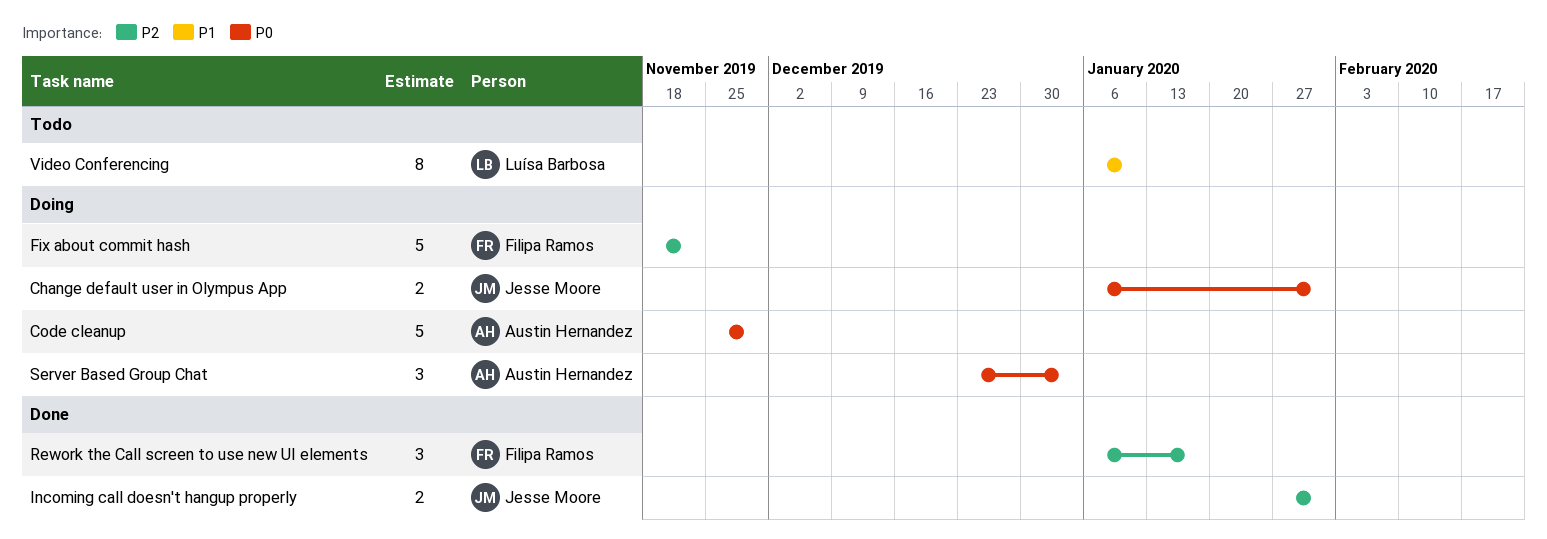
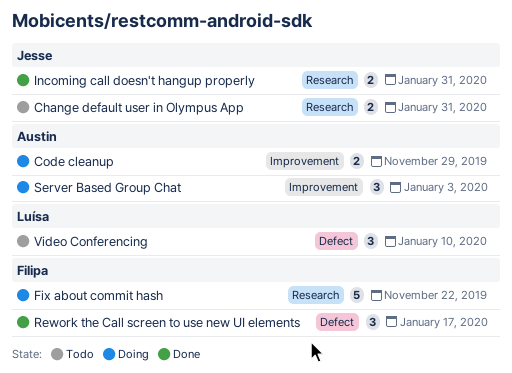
Change default user in Olympus App, status: Doing -> Todo
Code cleanup, estimate: 5 -> 2
Video Conferencing, estimate: 8 -> 3

